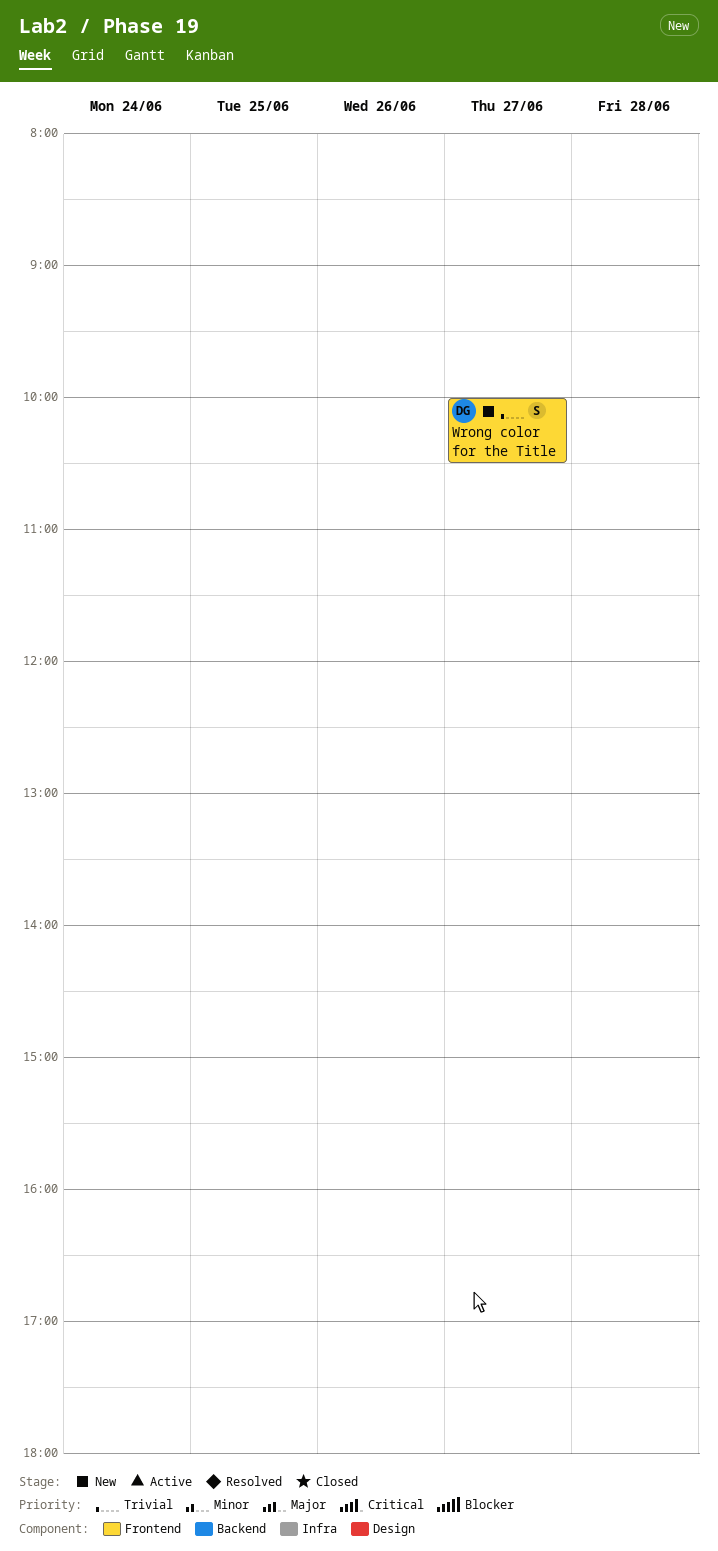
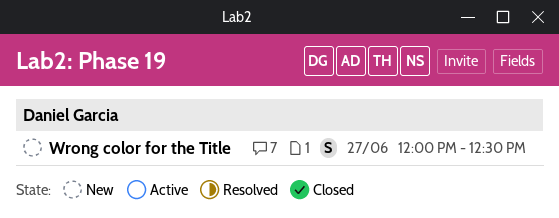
Wrong color for the Title, begins: 10:00 -> 12:00
Wrong color for the Title, ends: 10:30 -> 12:30

